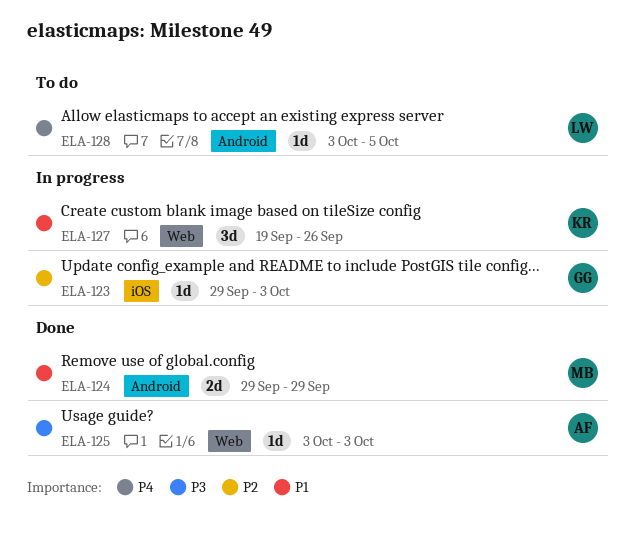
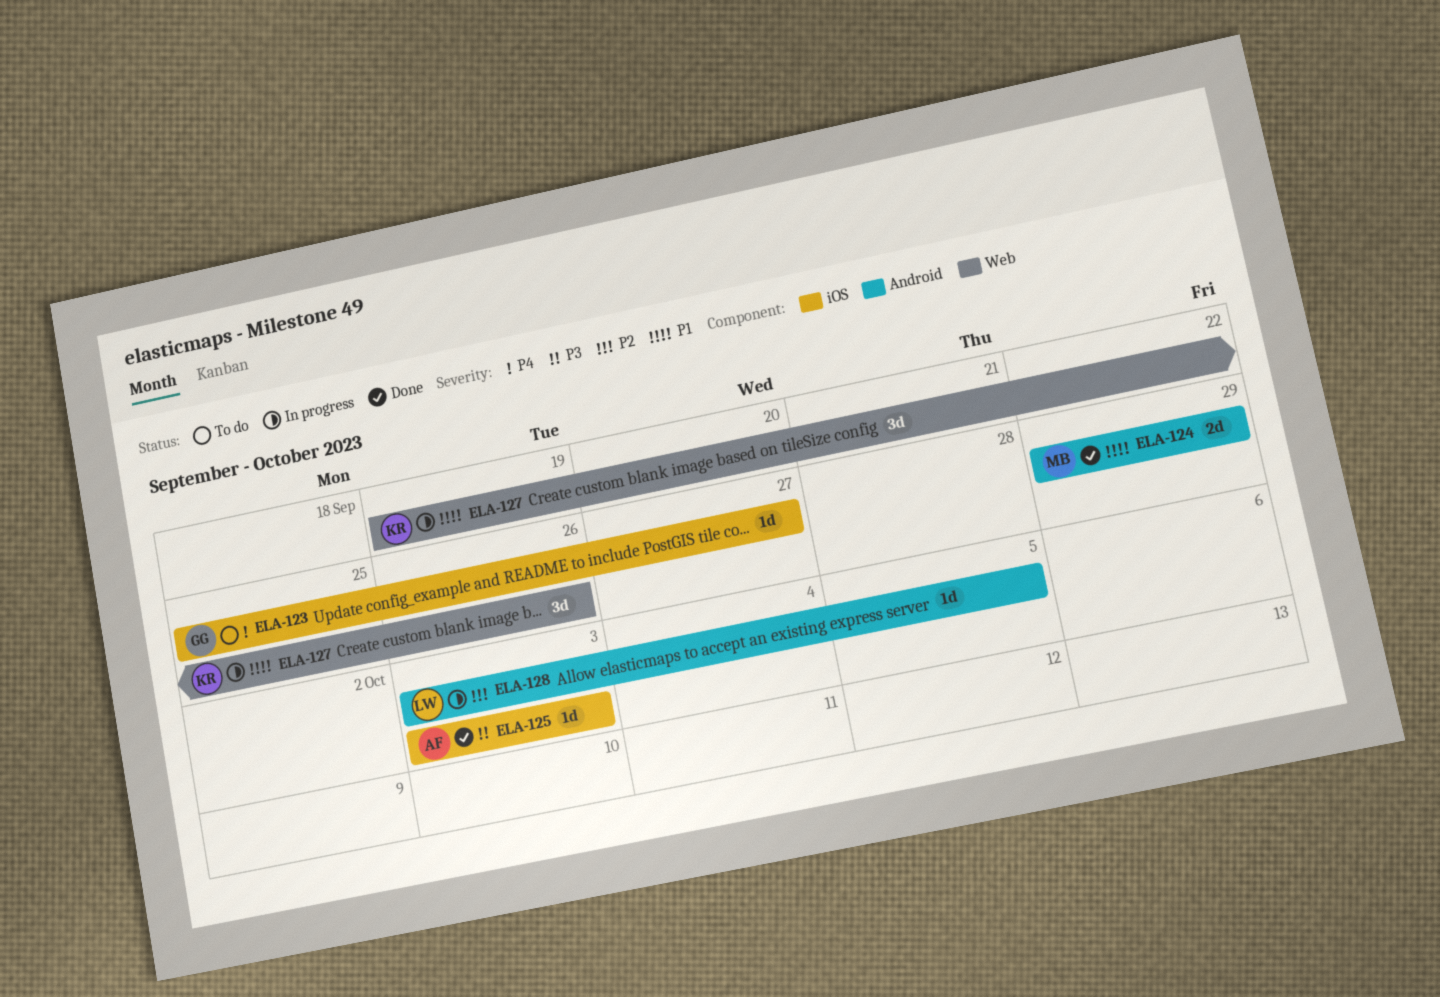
ELA-123, status: In progress -> To do
ELA-123, priority: P2 -> P4
ELA-123, start: Sep 29 -> Sep 25
ELA-123, due: Oct 3 -> Sep 27
ELA-125, label: Web -> iOS
ELA-128, status: To do -> In progress
ELA-128, priority: P4 -> P2

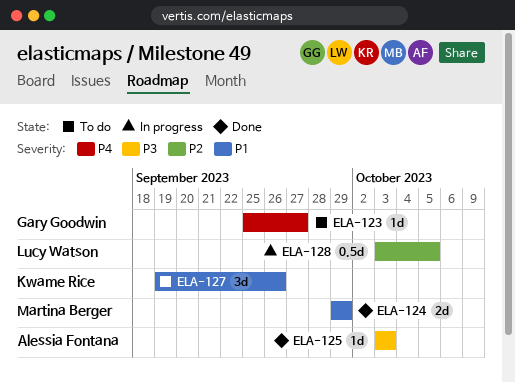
ELA-127, status: In progress -> To do
ELA-128, estimate: 1d -> 0.5d

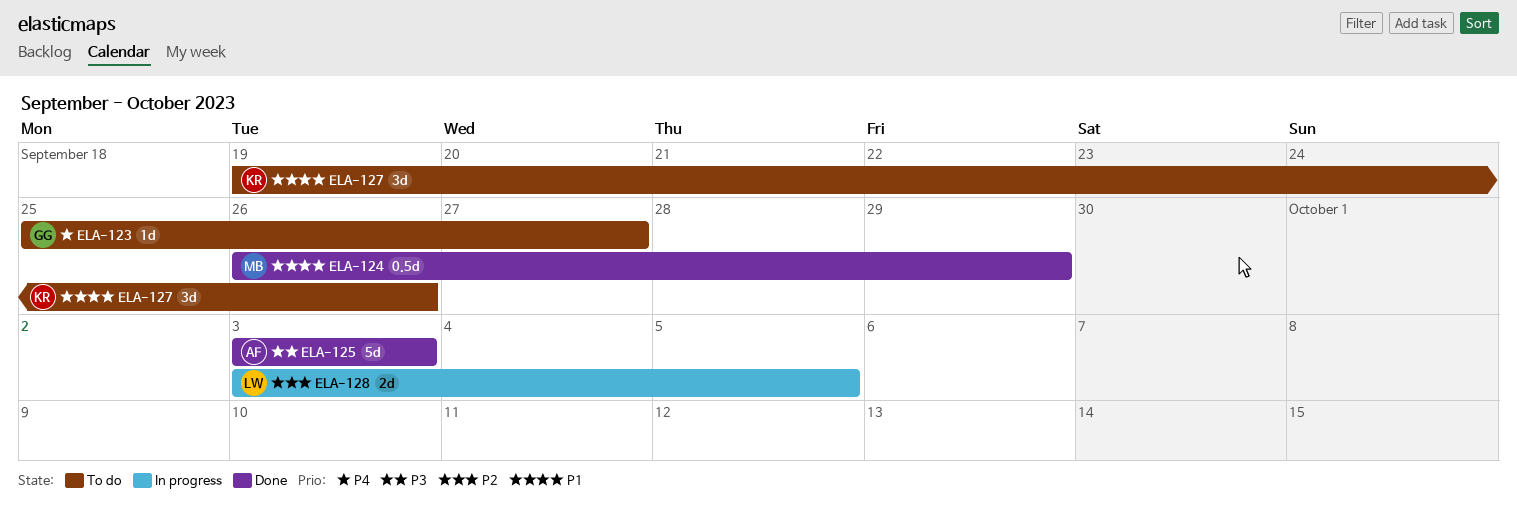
ELA-124, estimate: 2d -> 0.5d
ELA-124, start: Sep 29 -> Sep 26
ELA-125, estimate: 1d -> 5d
ELA-128, estimate: 0.5d -> 2d

